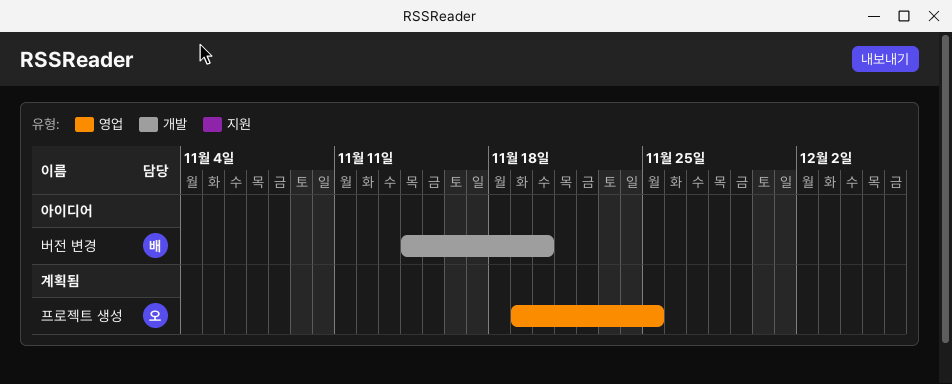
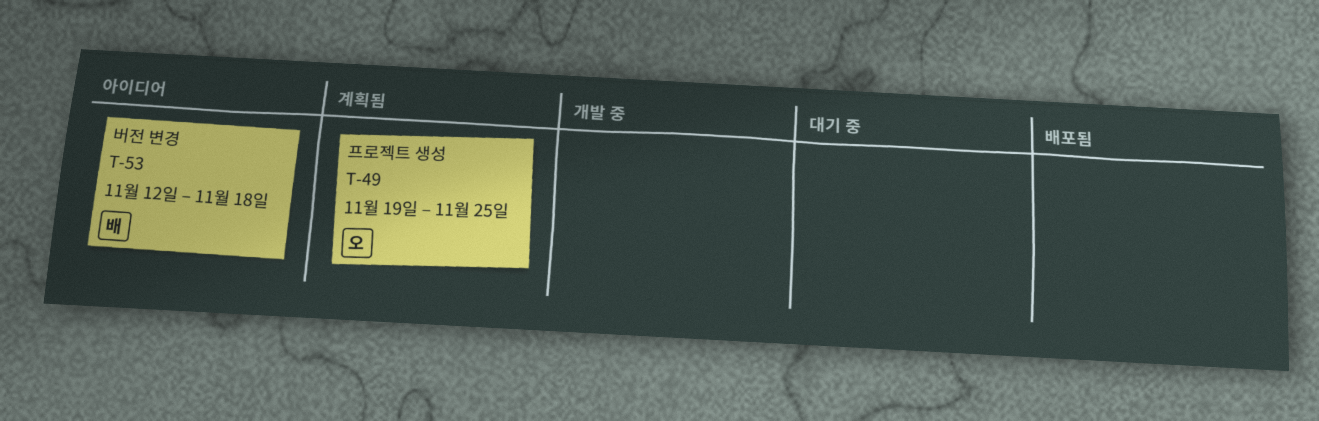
버전 변경, start: Nov 14 -> Nov 12
버전 변경, due: Nov 20 -> Nov 18

